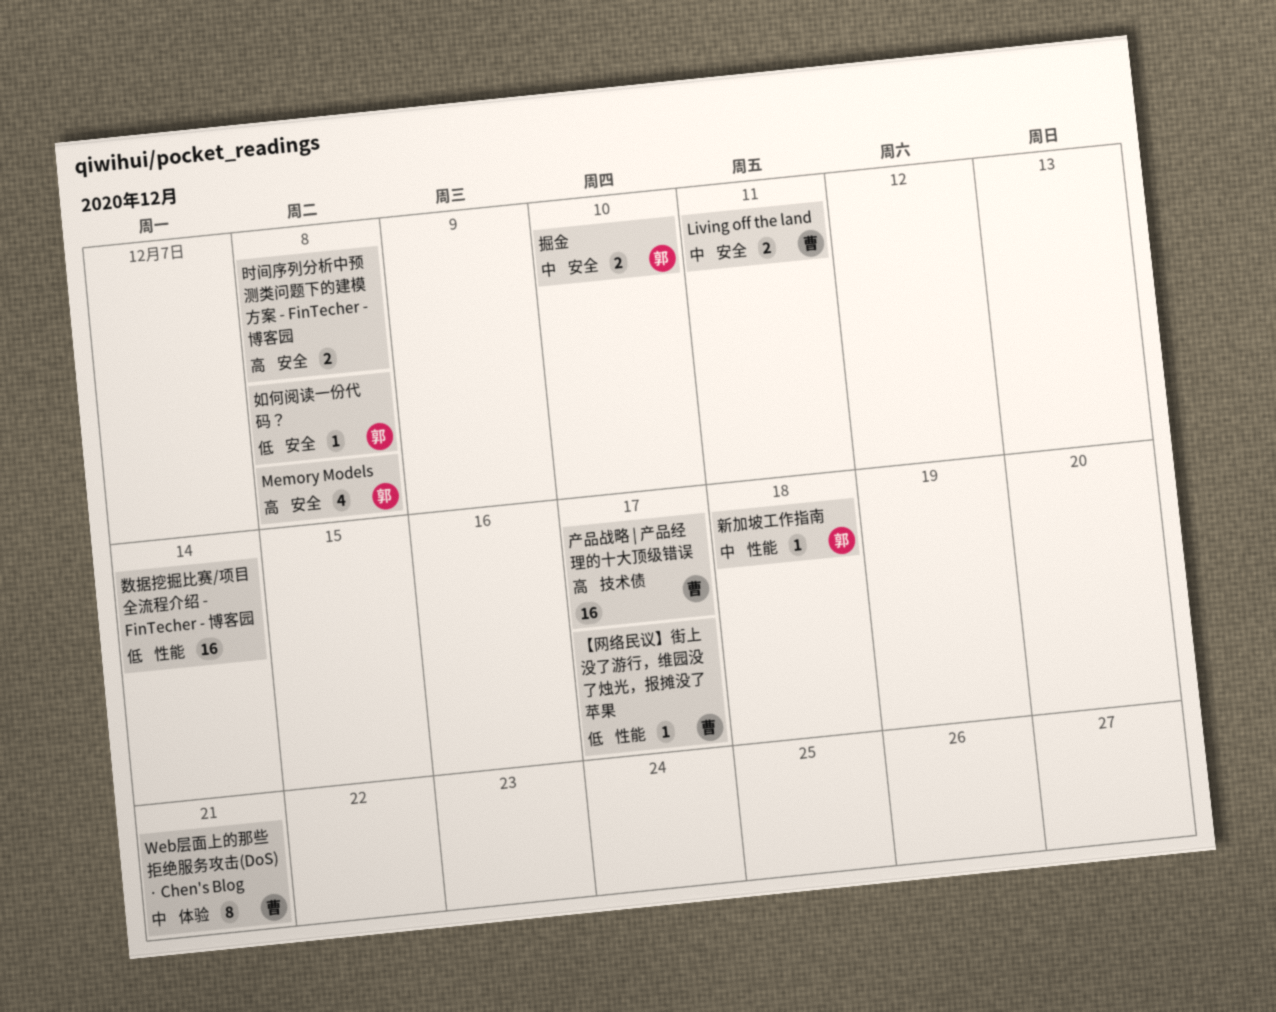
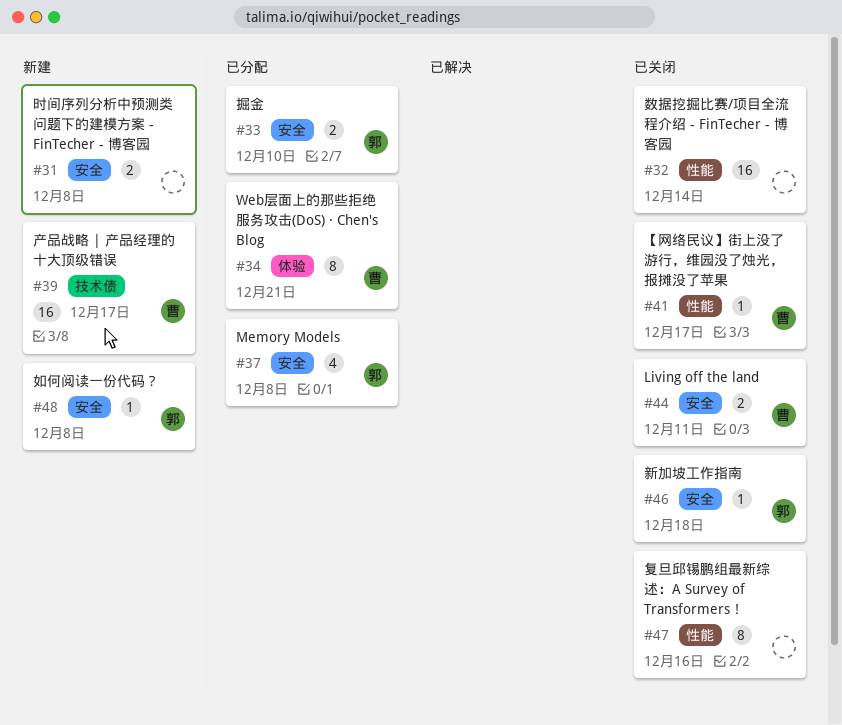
复旦邱锡鹏组最新综述：A Survey of Transformers！: none -> present
新加坡工作指南, label: 性能 -> 安全

